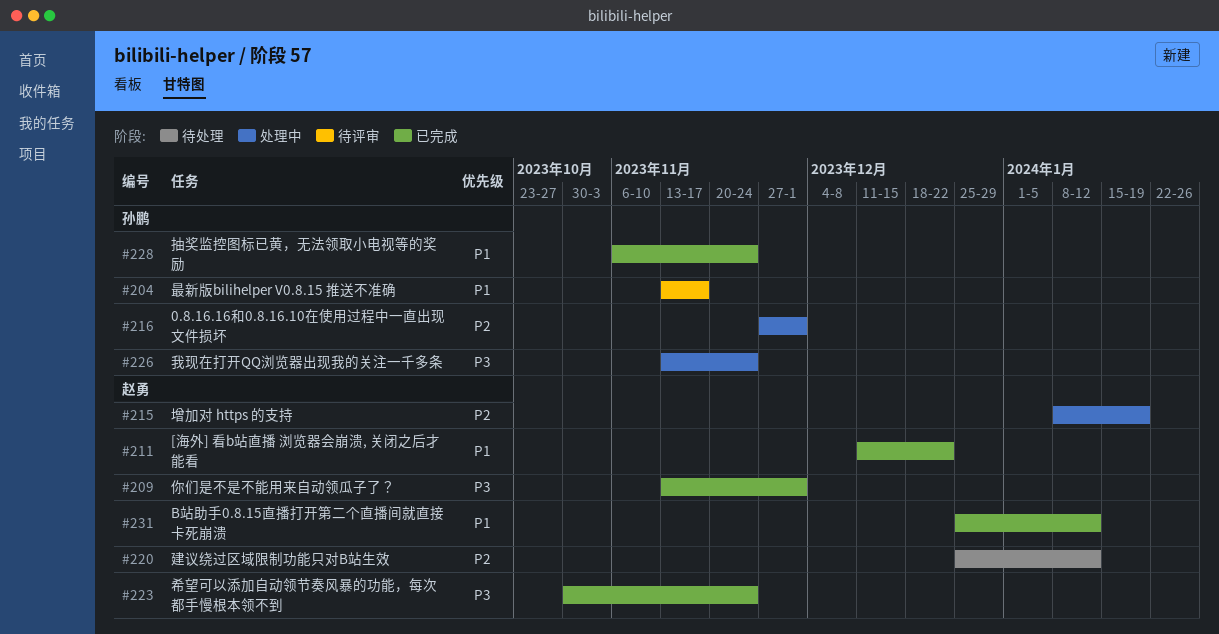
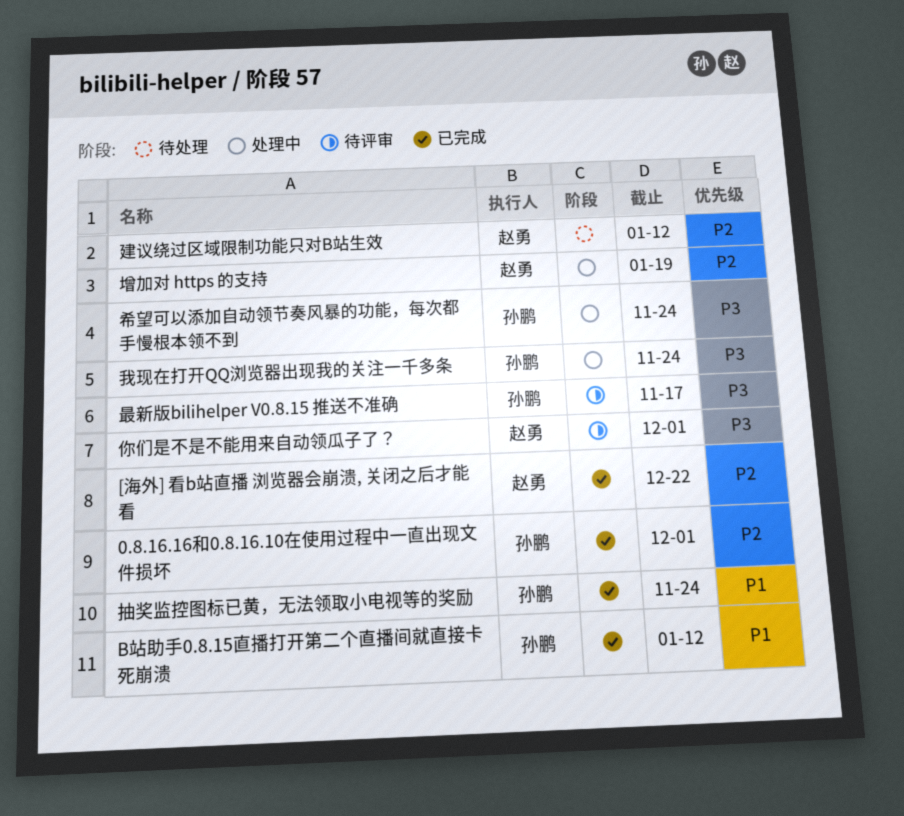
0.8.16.16和0.8.16.10在使用过程中一直出现文件损坏, status: 处理中 -> 已完成
[海外] 看b站直播 浏览器会崩溃, 关闭之后才能看, priority: P1 -> P2
B站助手0.8.15直播打开第二个直播间就直接卡死崩溃, owner: 赵勇 -> 孙鹏
你们是不是不能用来自动领瓜子了？, status: 已完成 -> 待评审
希望可以添加自动领节奏风暴的功能，每次都手慢根本领不到, status: 已完成 -> 处理中
希望可以添加自动领节奏风暴的功能，每次都手慢根本领不到, owner: 赵勇 -> 孙鹏
最新版bilihelper V0.8.15 推送不准确, priority: P1 -> P3

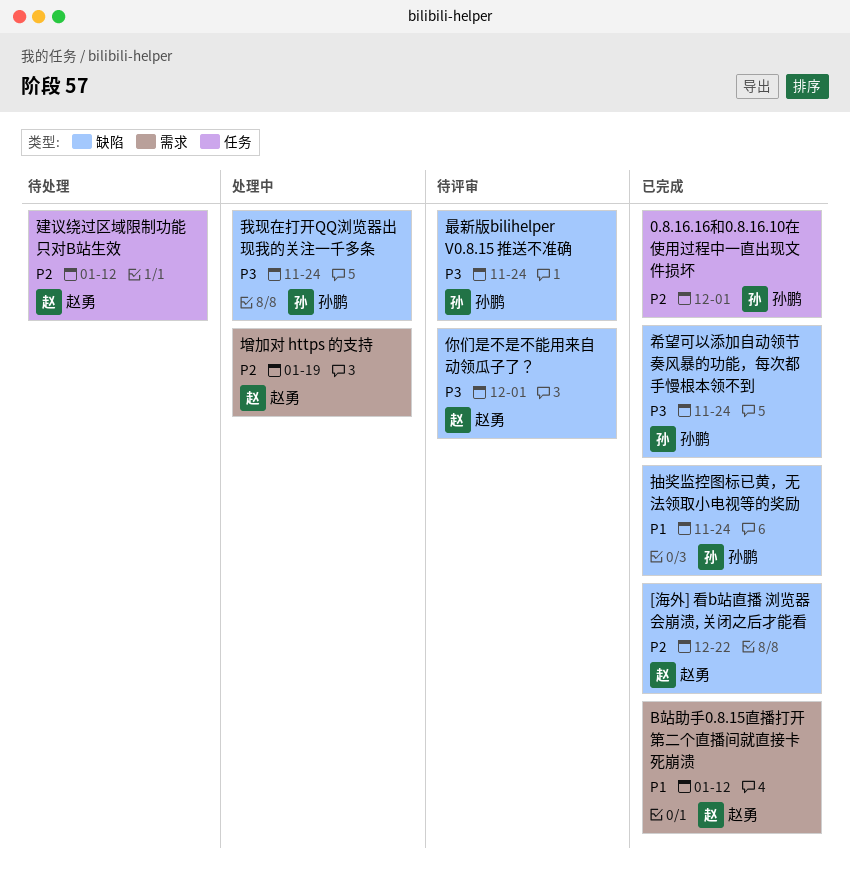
B站助手0.8.15直播打开第二个直播间就直接卡死崩溃, owner: 孙鹏 -> 赵勇
希望可以添加自动领节奏风暴的功能，每次都手慢根本领不到, status: 处理中 -> 已完成
最新版bilihelper V0.8.15 推送不准确, due: Nov 17 -> Nov 24

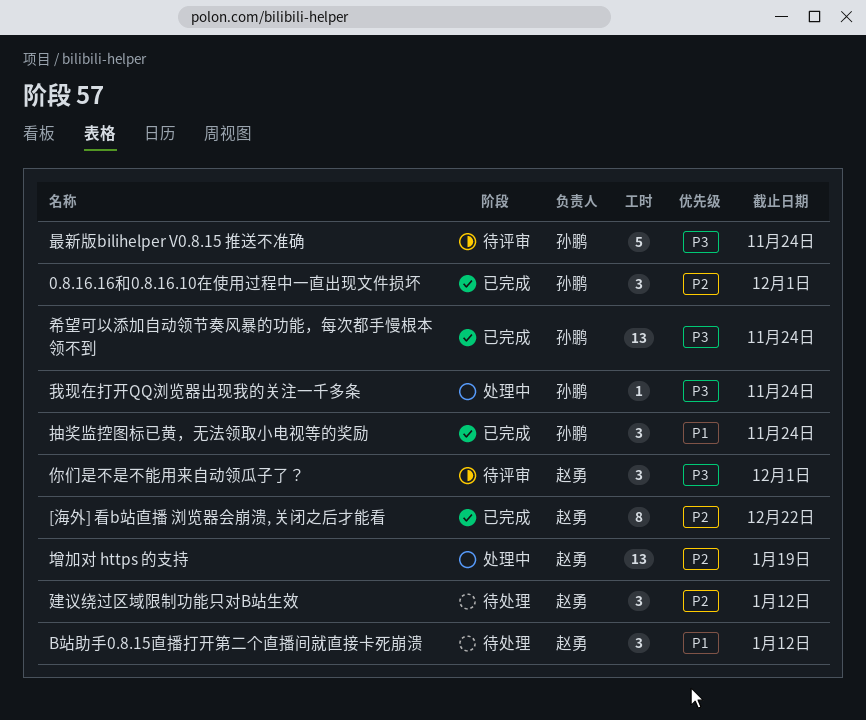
B站助手0.8.15直播打开第二个直播间就直接卡死崩溃, status: 已完成 -> 待处理

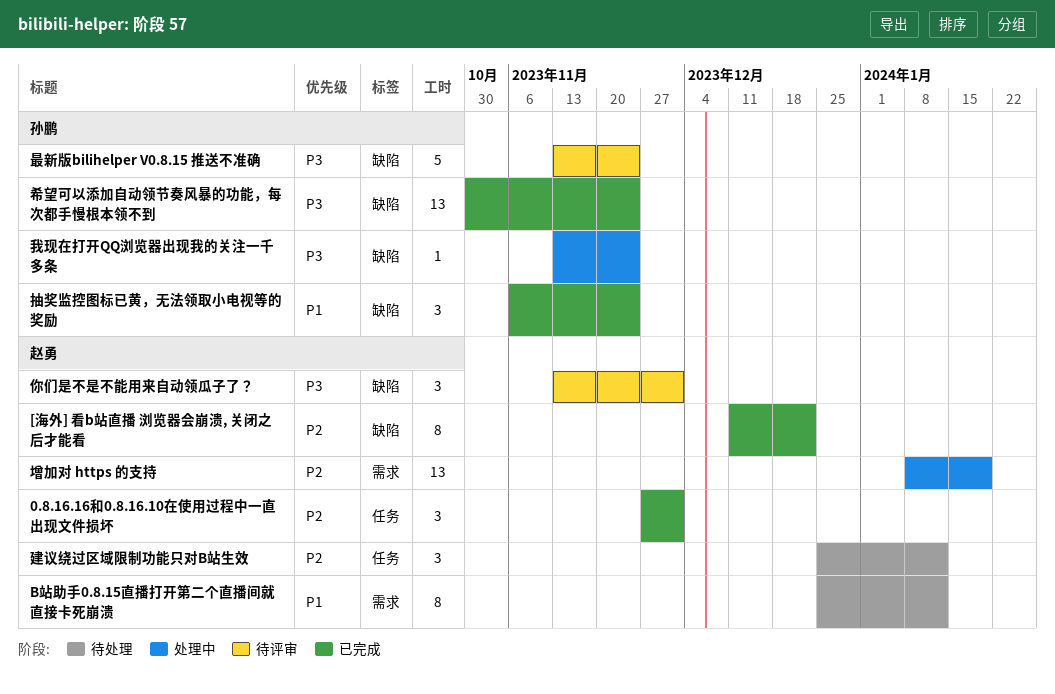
0.8.16.16和0.8.16.10在使用过程中一直出现文件损坏, owner: 孙鹏 -> 赵勇
B站助手0.8.15直播打开第二个直播间就直接卡死崩溃, estimate: 3 -> 8

